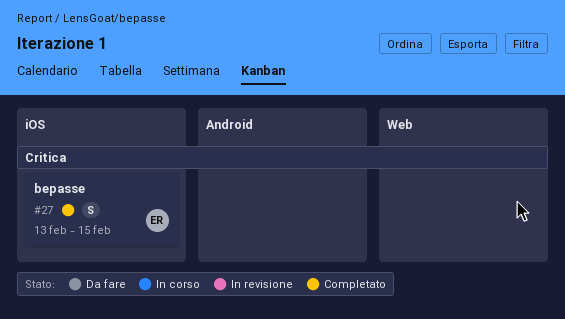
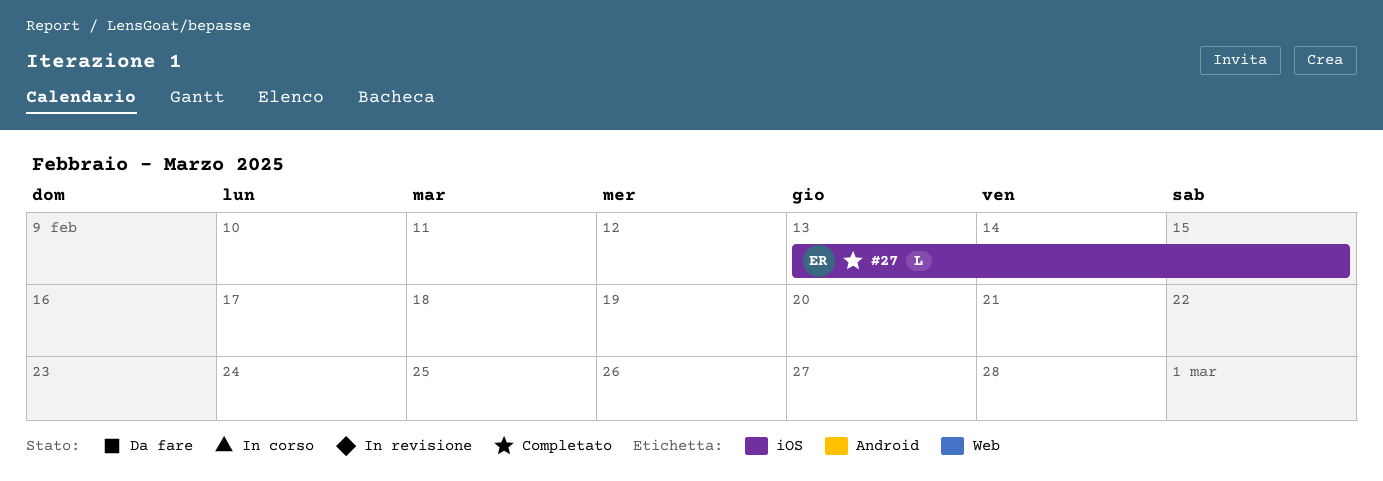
#27, estimate: S -> L

